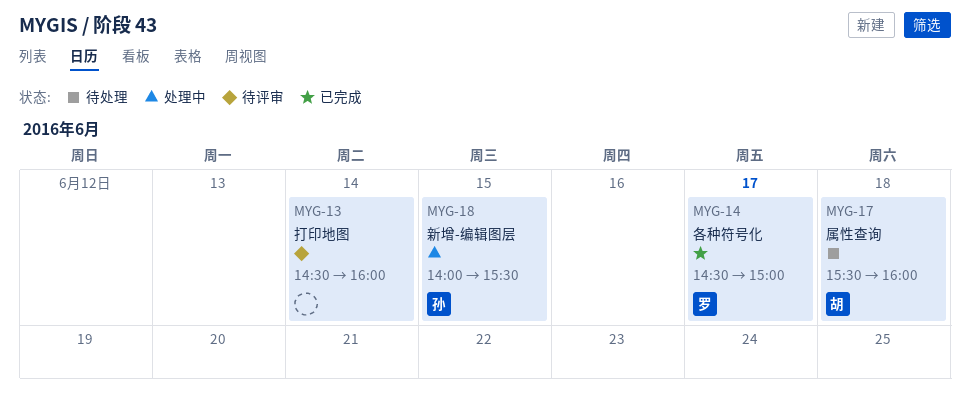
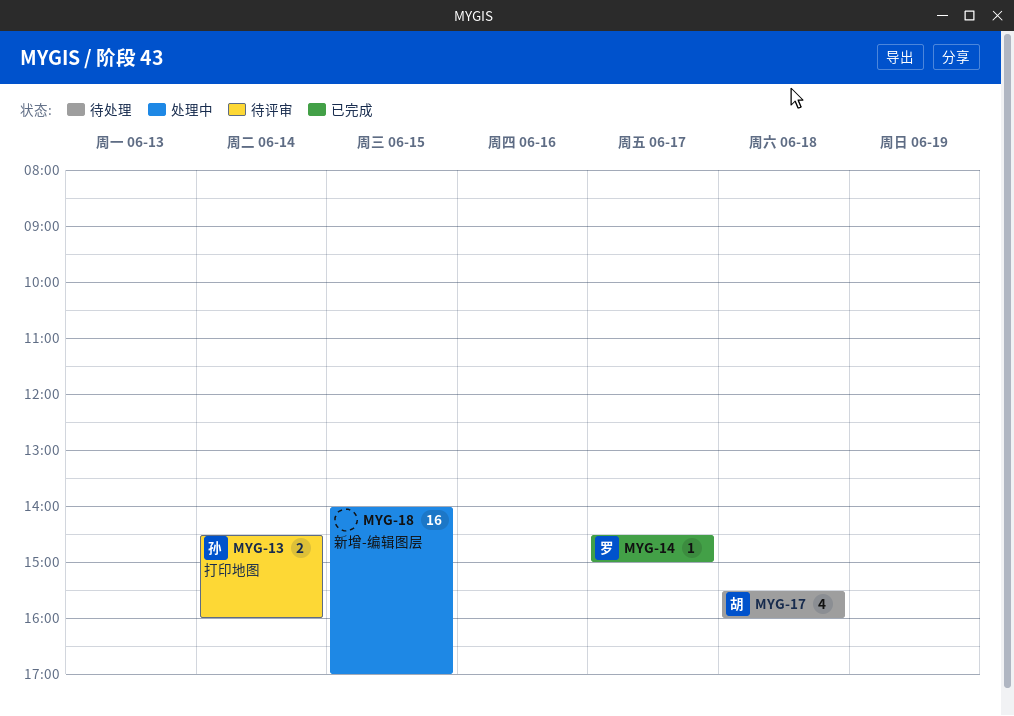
MYG-13, owner: none -> 孙
MYG-18, owner: 孙 -> none
MYG-18, ends: 15:30 -> 17:00

